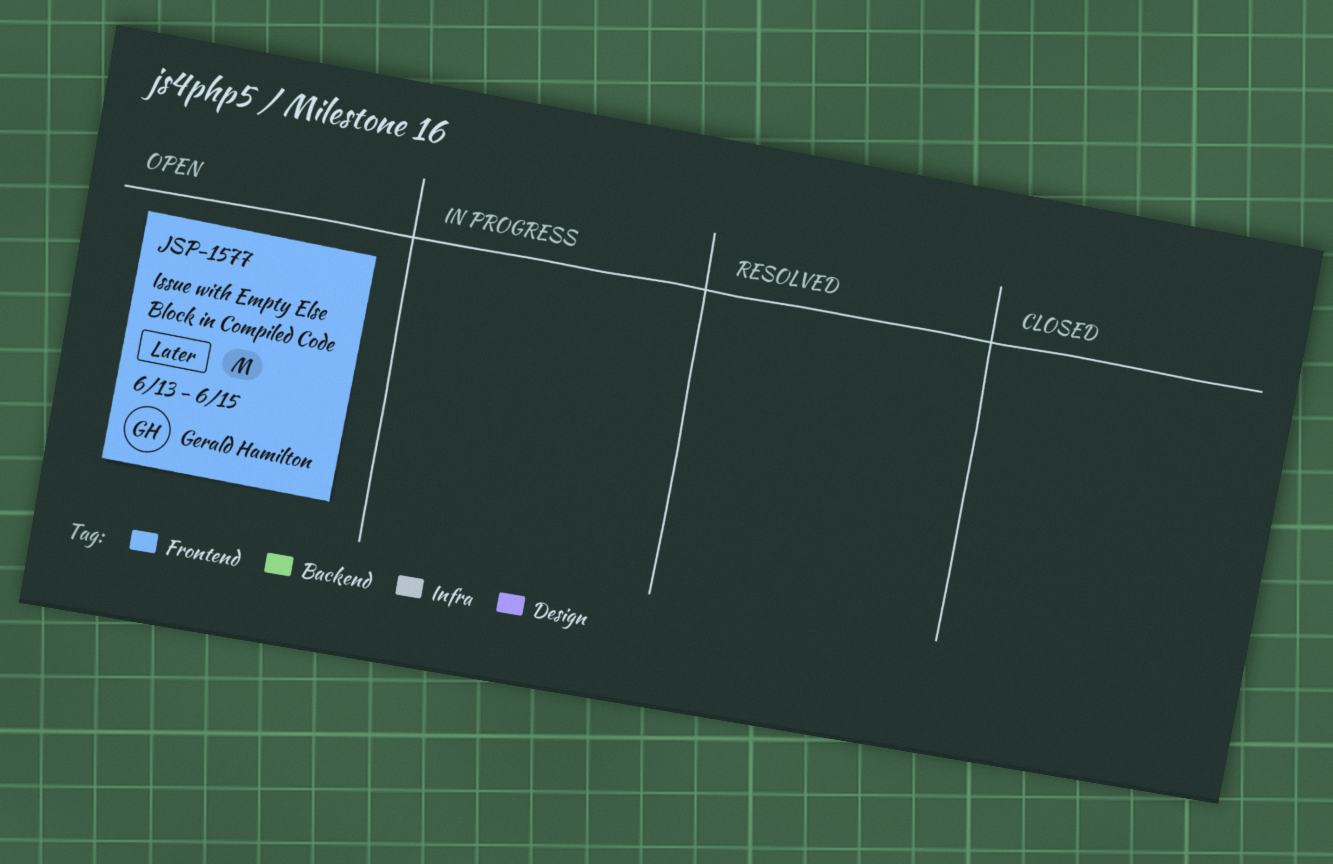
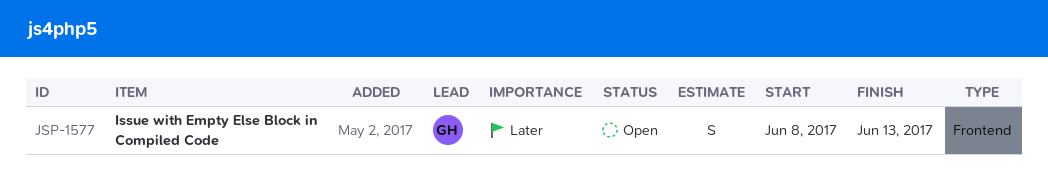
JSP-1577, estimate: M -> S
JSP-1577, start: Jun 13 -> Jun 8
JSP-1577, due: Jun 15 -> Jun 13

